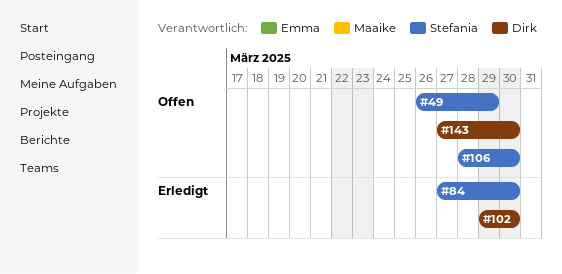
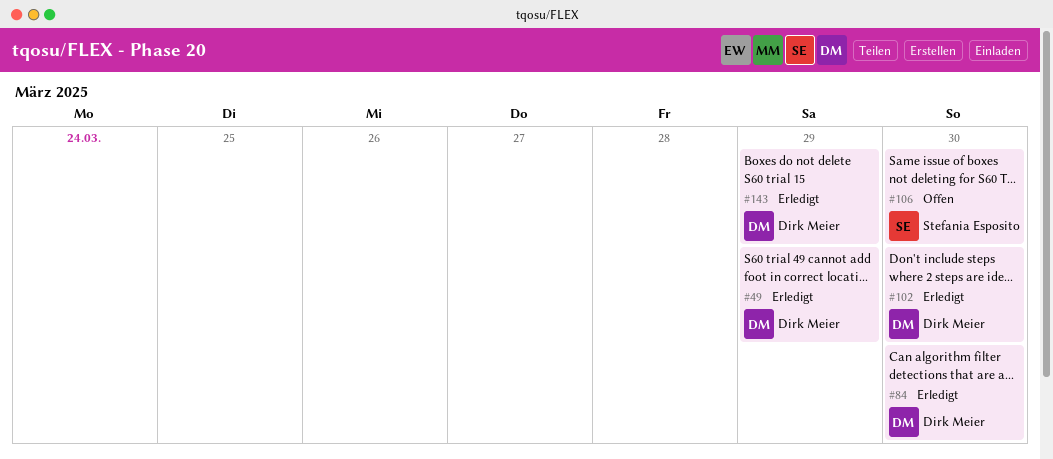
#49, status: Offen -> Erledigt
#49, owner: Stefania Esposito -> Dirk Meier
#84, owner: Stefania Esposito -> Dirk Meier
#143, status: Offen -> Erledigt
#143, due: Mar 30 -> Mar 29

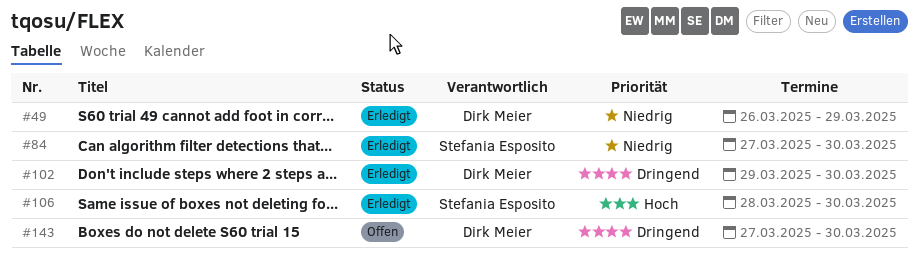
#84, owner: Dirk Meier -> Stefania Esposito
#106, status: Offen -> Erledigt
#143, status: Erledigt -> Offen
#143, due: Mar 29 -> Mar 30

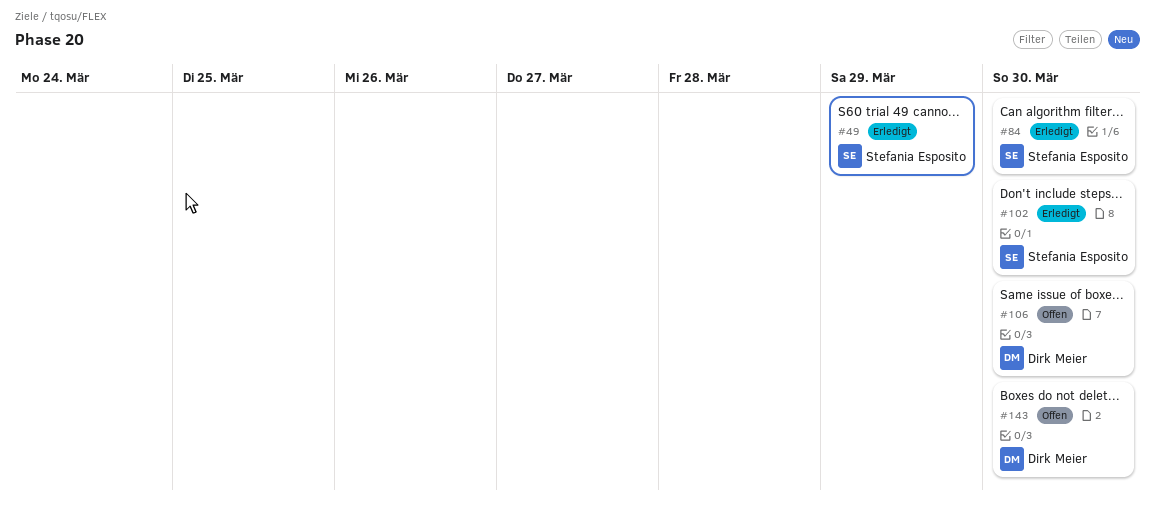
#49, owner: Dirk Meier -> Stefania Esposito
#102, owner: Dirk Meier -> Stefania Esposito
#106, status: Erledigt -> Offen
#106, owner: Stefania Esposito -> Dirk Meier

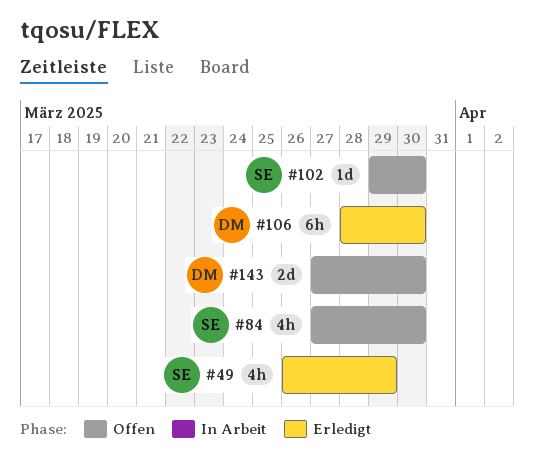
#84, status: Erledigt -> Offen
#102, status: Erledigt -> Offen
#106, status: Offen -> Erledigt

